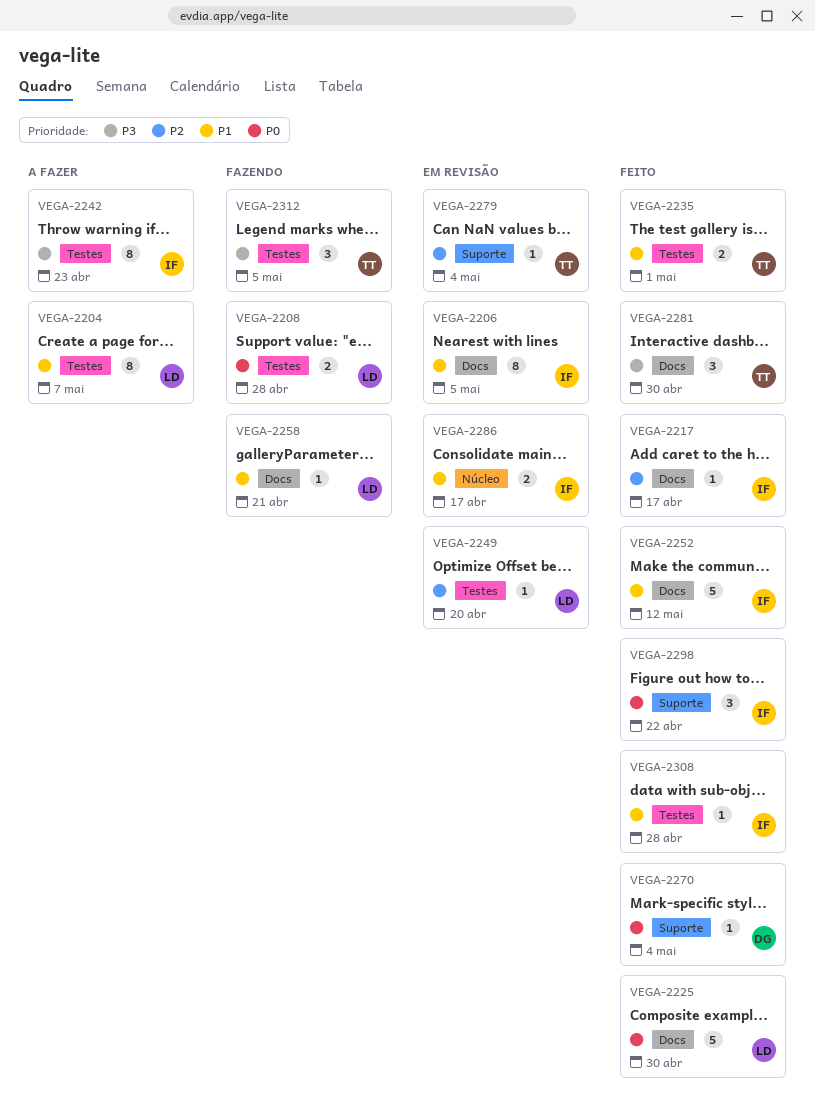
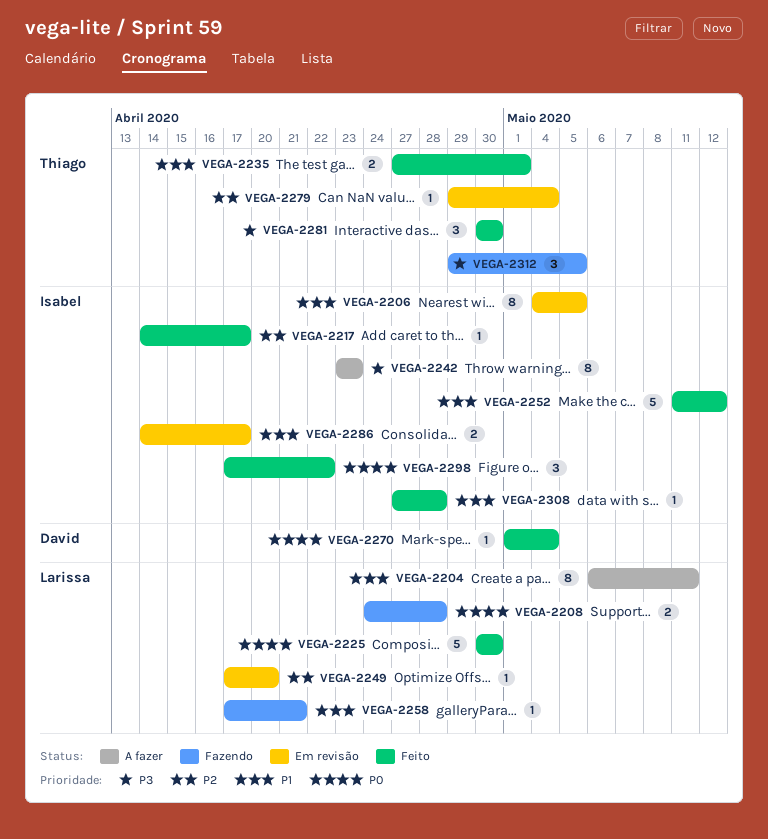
VEGA-2204, due: May 7 -> May 11

